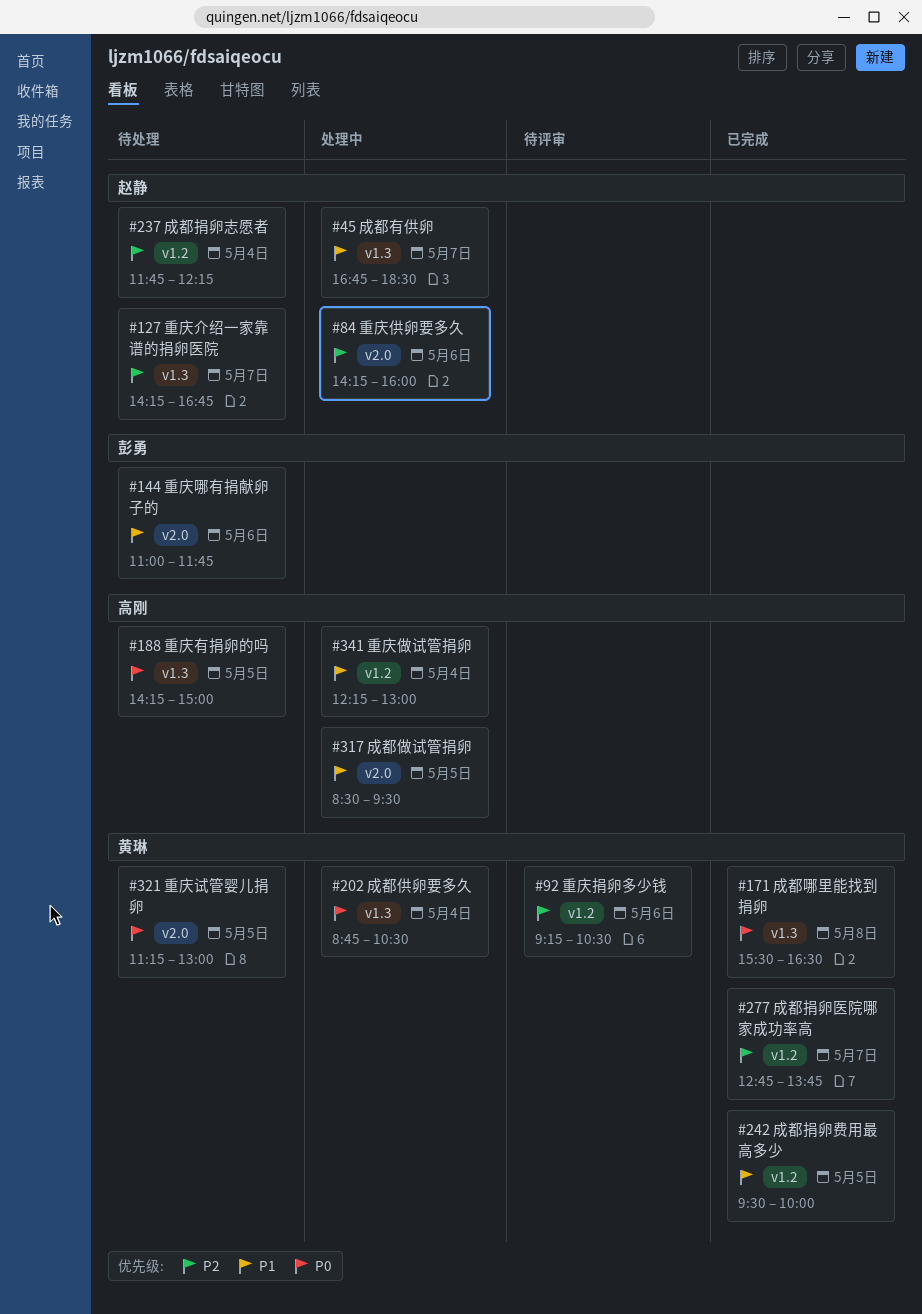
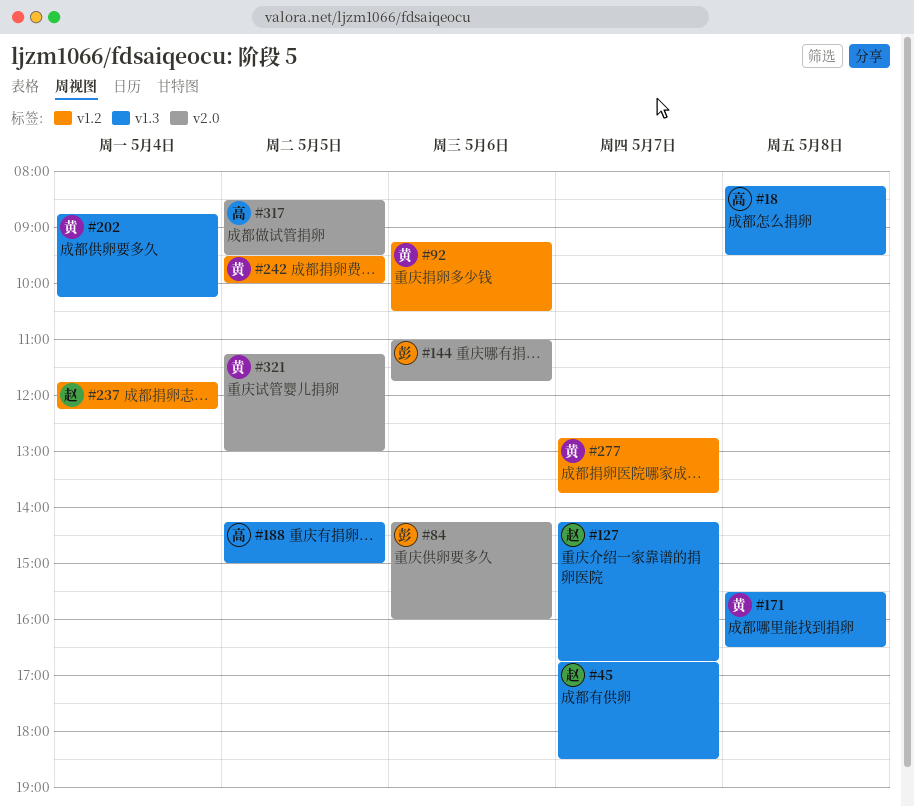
#18: none -> present
#84, owner: 赵静 -> 彭勇
#202, ends: 10:30 -> 10:15
#341: present -> none

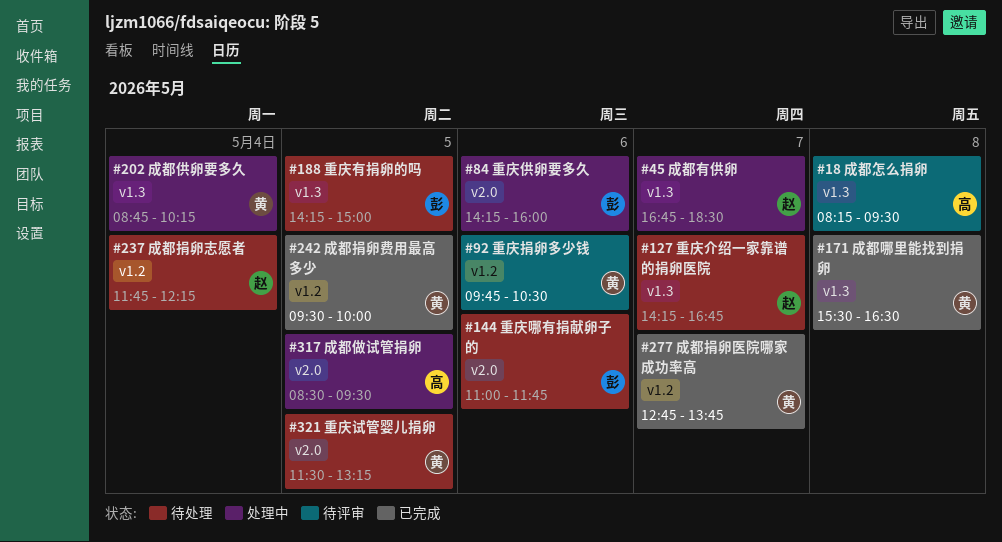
#92, begins: 09:15 -> 09:45
#188, owner: 高 -> 彭
#321, begins: 11:15 -> 11:30
#321, ends: 13:00 -> 13:15

